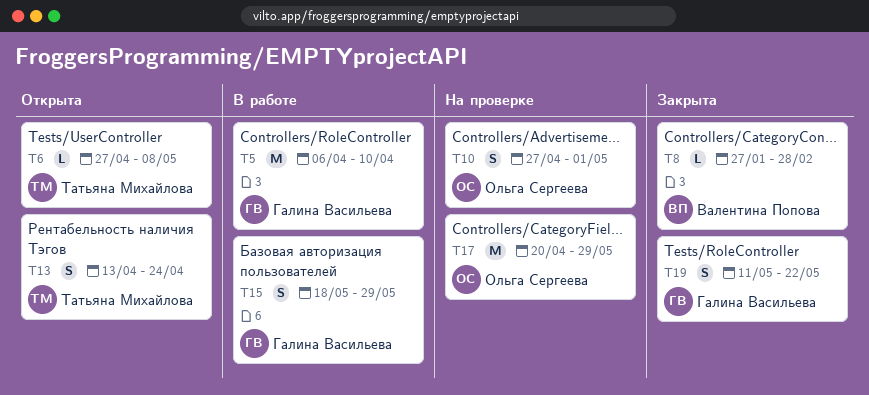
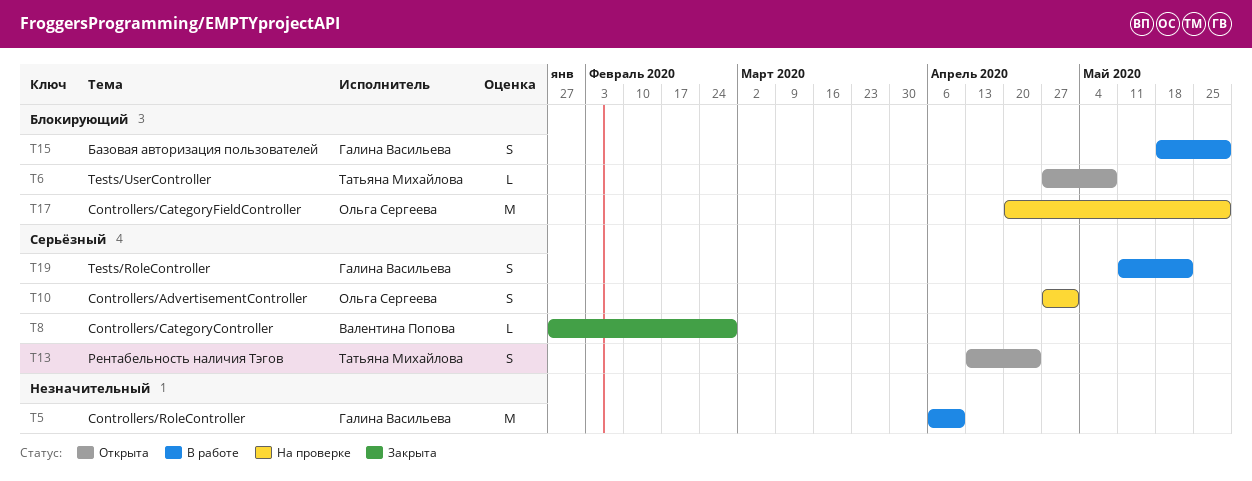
T19, status: Закрыта -> В работе

